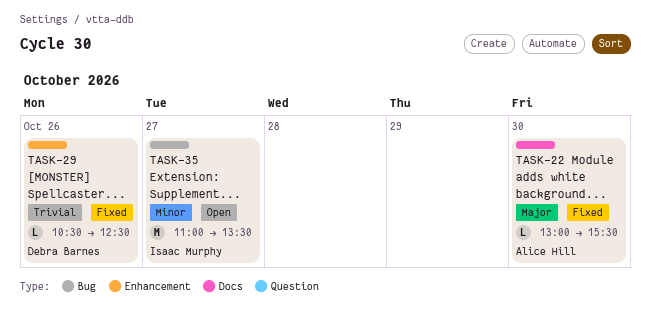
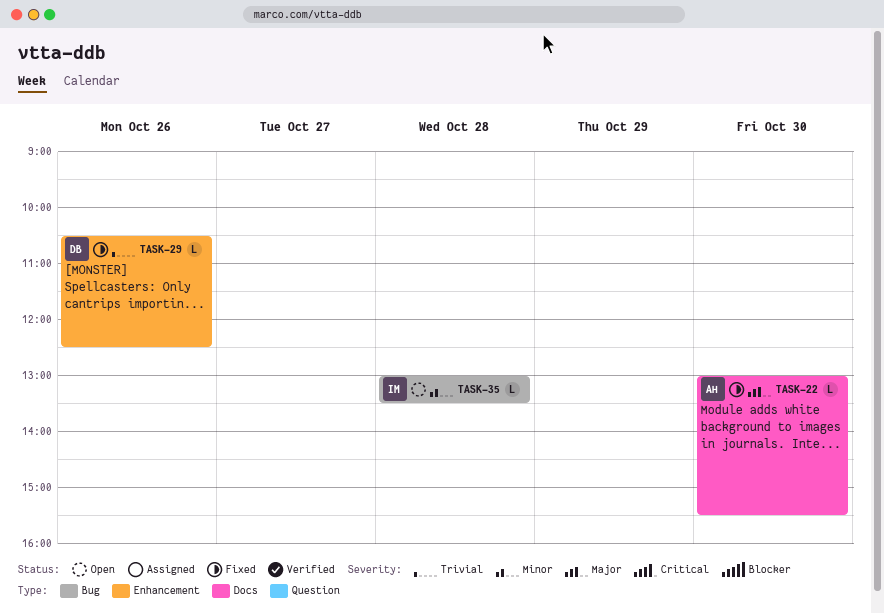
TASK-35, estimate: M -> L
TASK-35, day: Oct 27 -> Oct 28
TASK-35, begins: 11:00 -> 13:00

